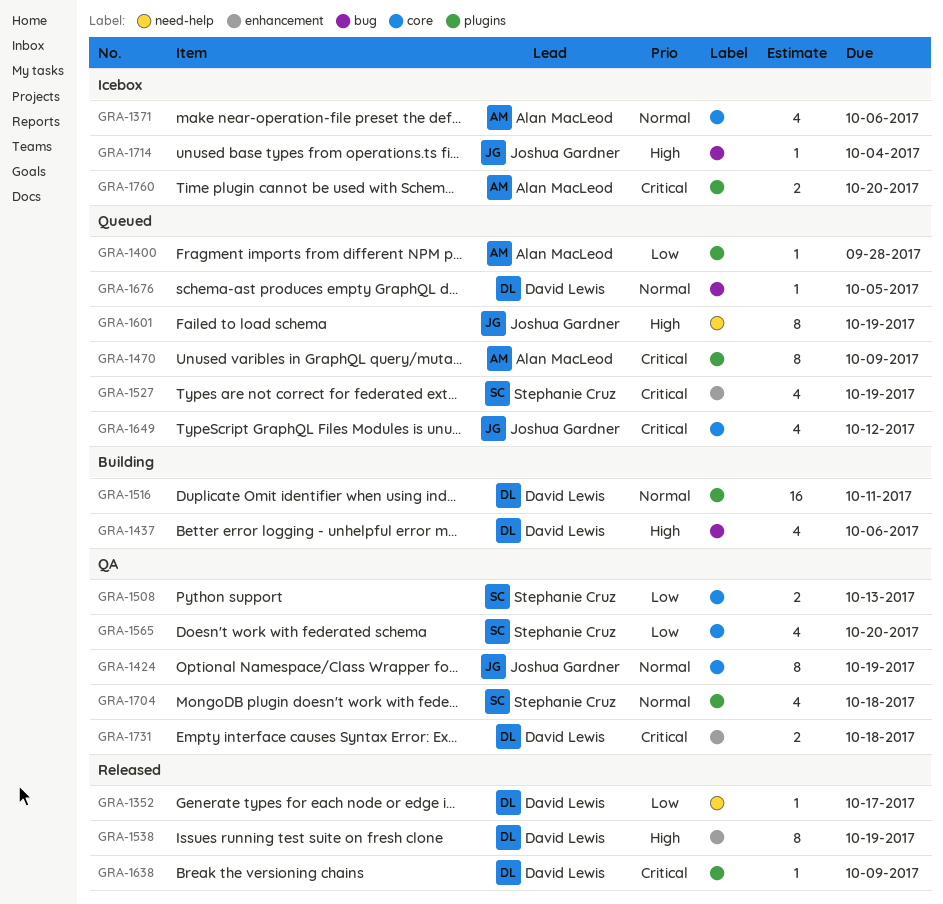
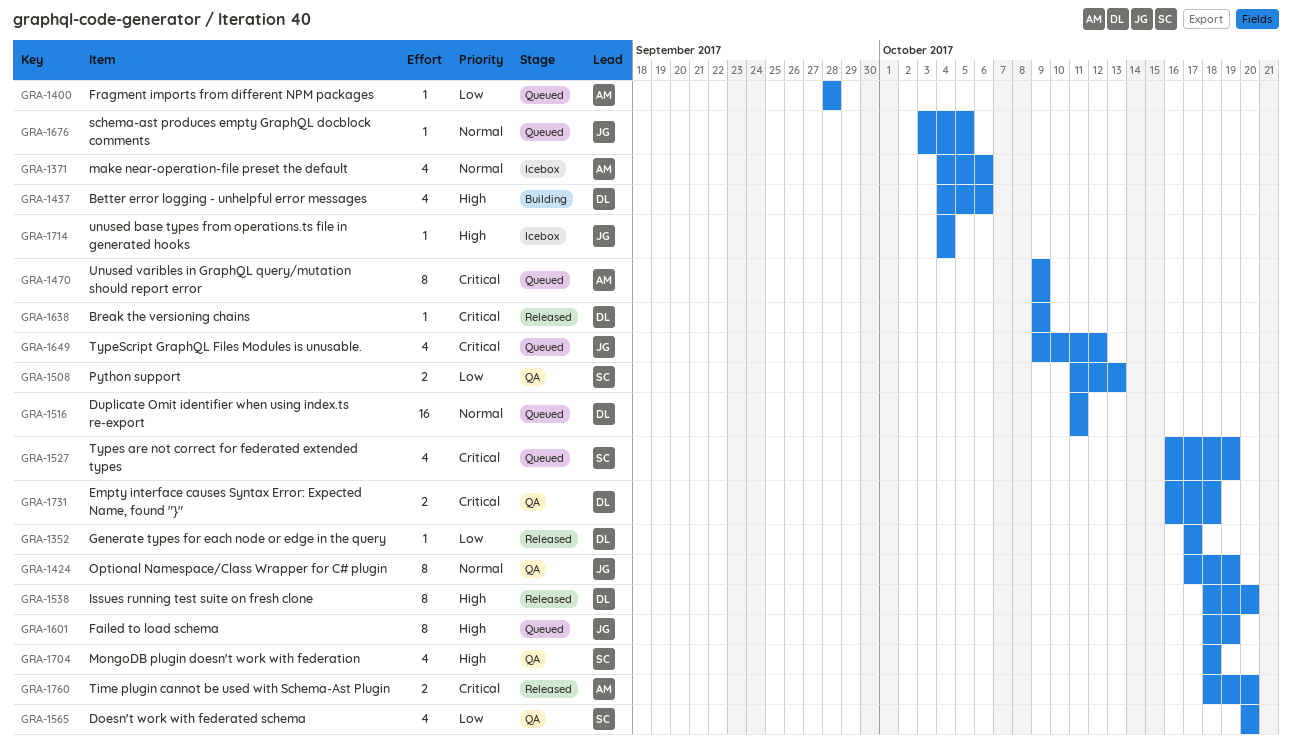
GRA-1516, status: Building -> Queued
GRA-1538, due: Oct 19 -> Oct 20
GRA-1676, owner: David Lewis -> Joshua Gardner
GRA-1704, priority: Normal -> High
GRA-1760, status: Icebox -> Released

